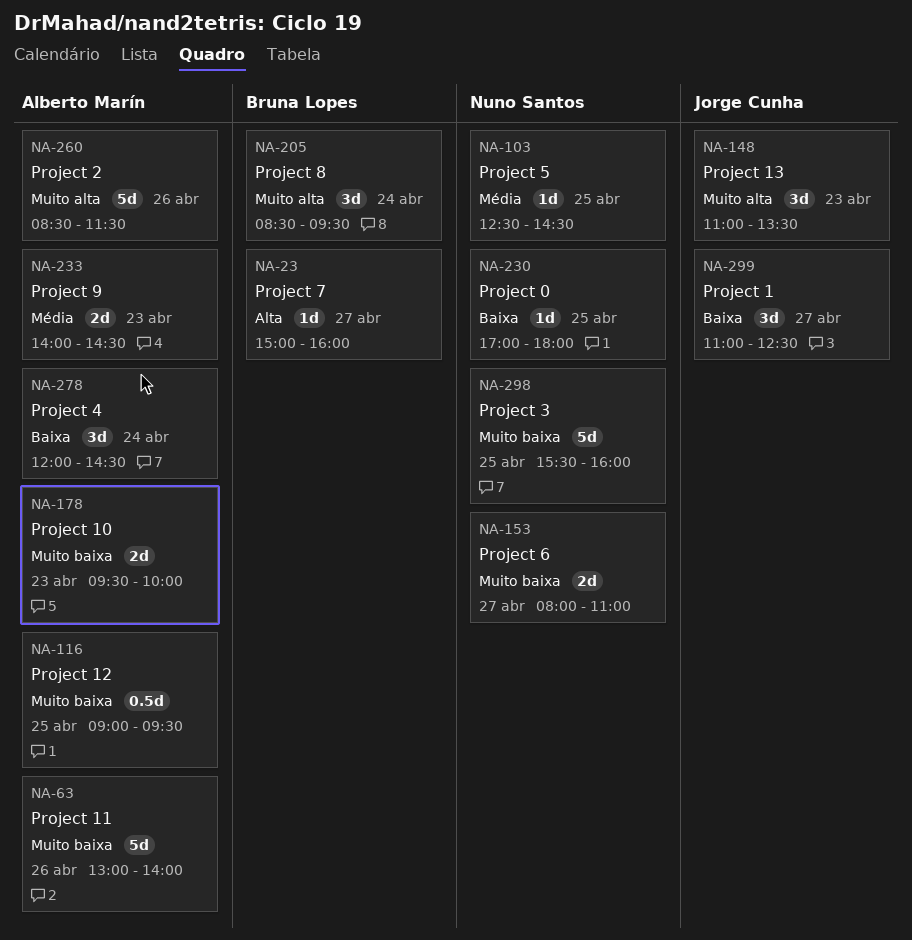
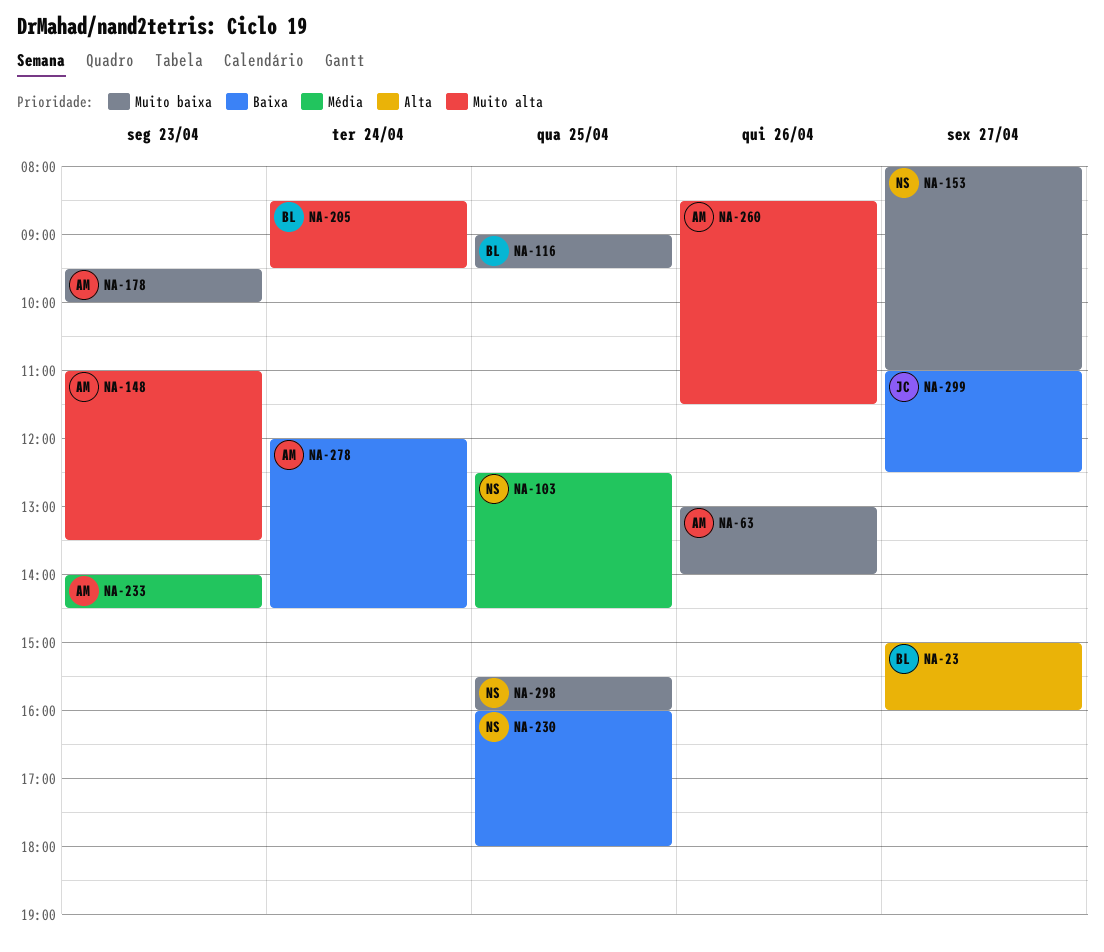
NA-116, owner: Alberto Marín -> Bruna Lopes
NA-148, owner: Jorge Cunha -> Alberto Marín
NA-230, begins: 17:00 -> 16:00

